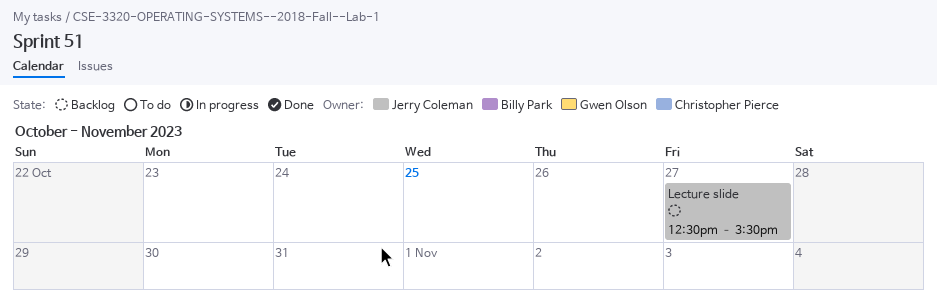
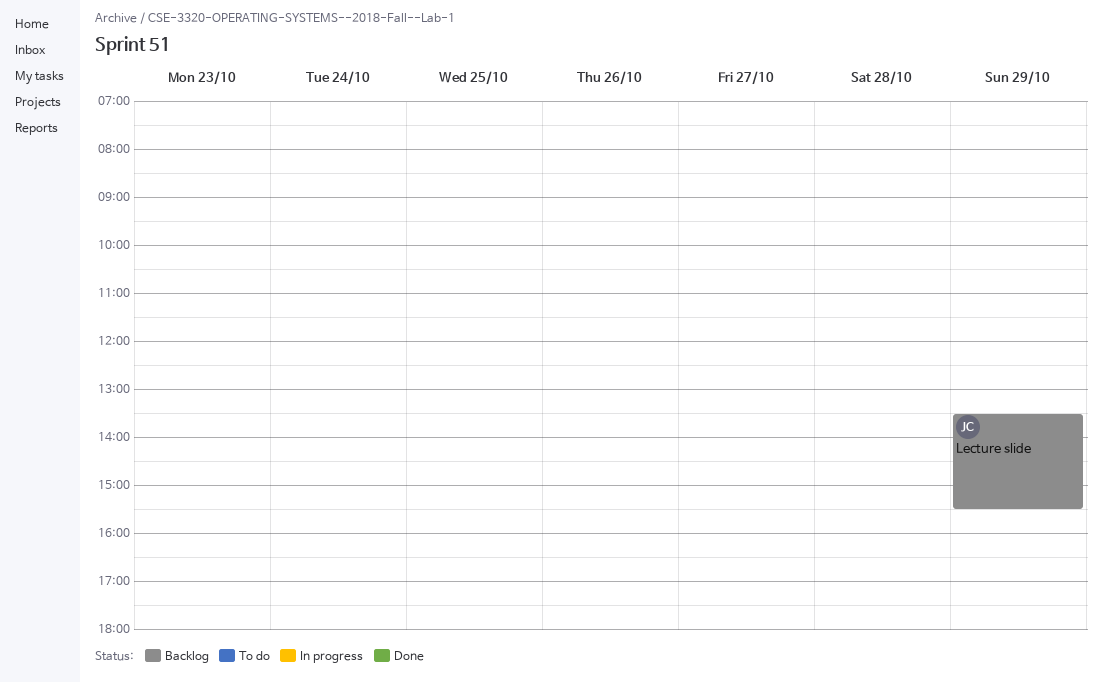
Lecture slide, day: Oct 27 -> Oct 29
Lecture slide, begins: 12:30 -> 13:30

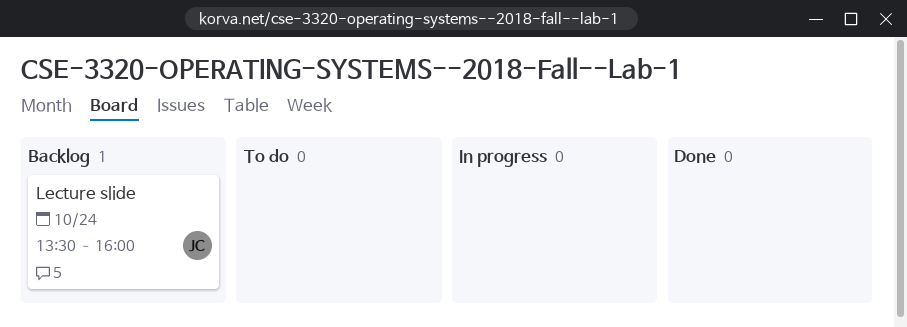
Lecture slide, day: Oct 29 -> Oct 24
Lecture slide, ends: 15:30 -> 16:00

